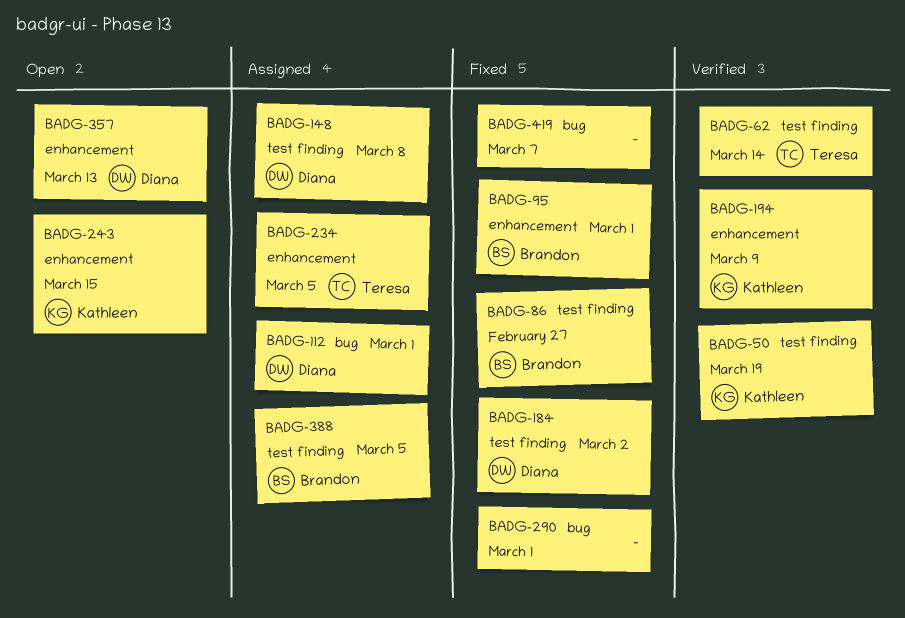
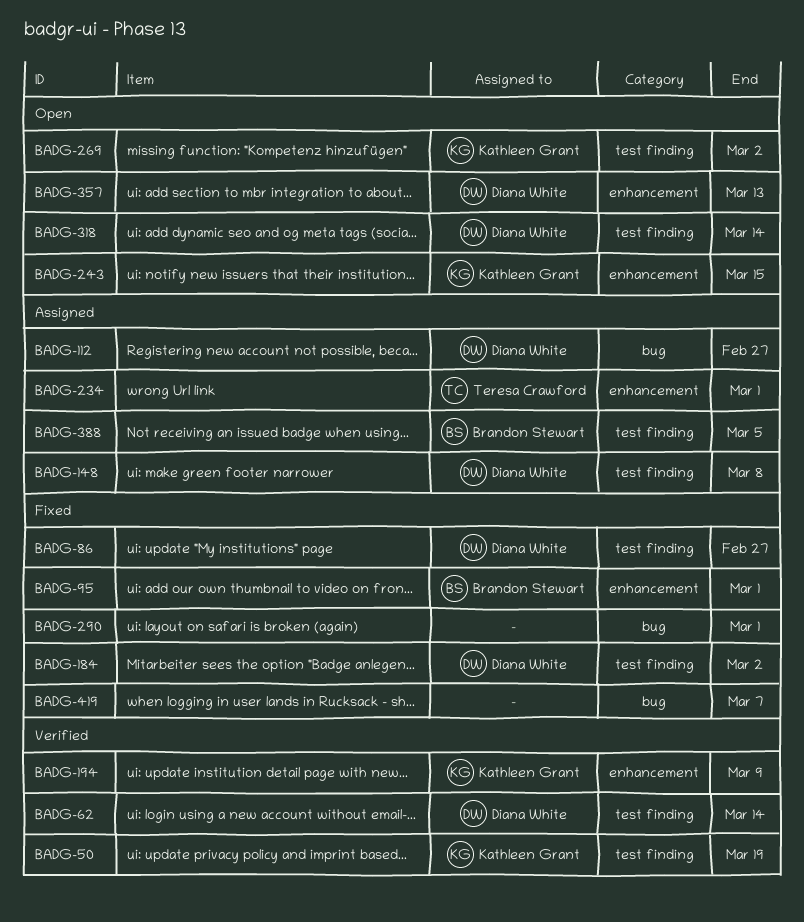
BADG-62, owner: Teresa Crawford -> Diana White
BADG-86, owner: Brandon Stewart -> Diana White
BADG-112, due: Mar 1 -> Feb 27
BADG-234, due: Mar 5 -> Mar 1
BADG-269: none -> present
BADG-318: none -> present

